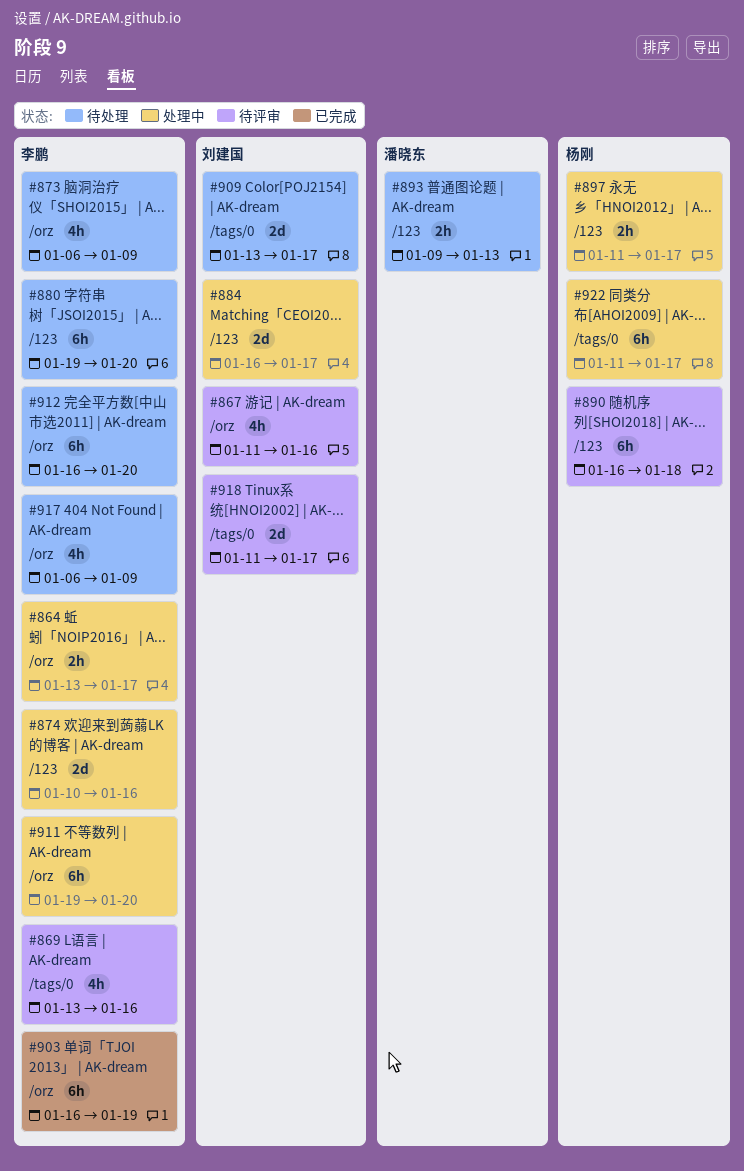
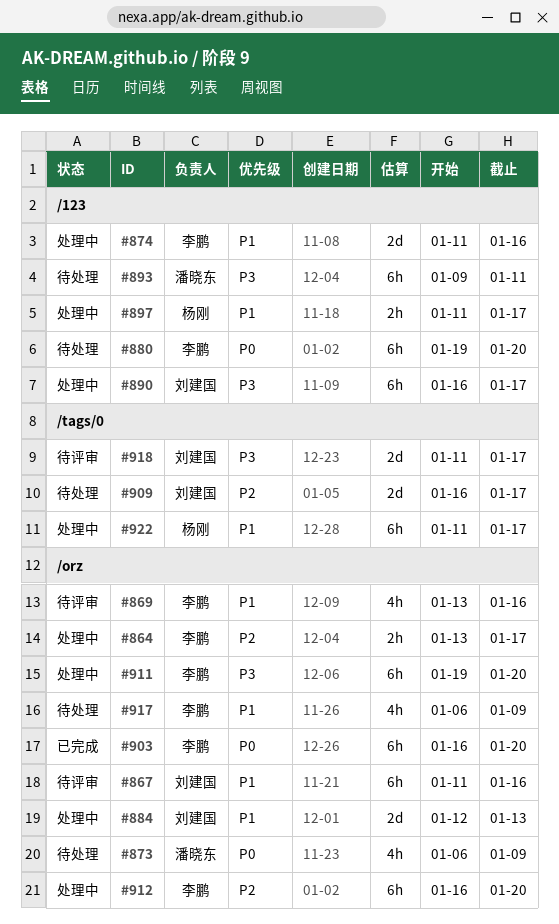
#867, estimate: 4h -> 6h
#869, label: /tags/0 -> /orz
#873, owner: 李鹏 -> 潘晓东
#874, start: Jan 10 -> Jan 11
#884, label: /123 -> /orz
#884, start: Jan 16 -> Jan 12
#884, due: Jan 17 -> Jan 13
#890, status: 待评审 -> 处理中
#890, owner: 杨刚 -> 刘建国
#890, due: Jan 18 -> Jan 17
#893, estimate: 2h -> 6h
#893, due: Jan 13 -> Jan 11
#903, due: Jan 19 -> Jan 20
#909, start: Jan 13 -> Jan 16
#912, status: 待处理 -> 处理中

